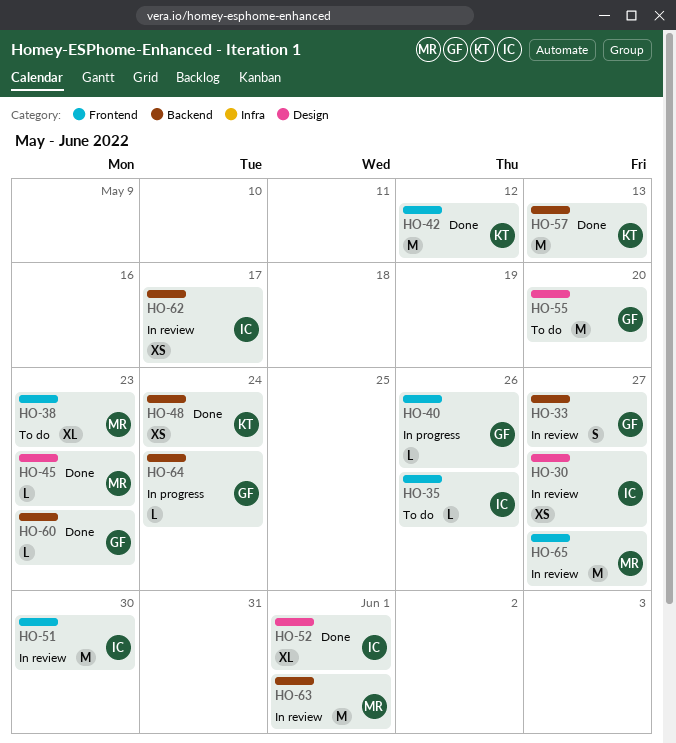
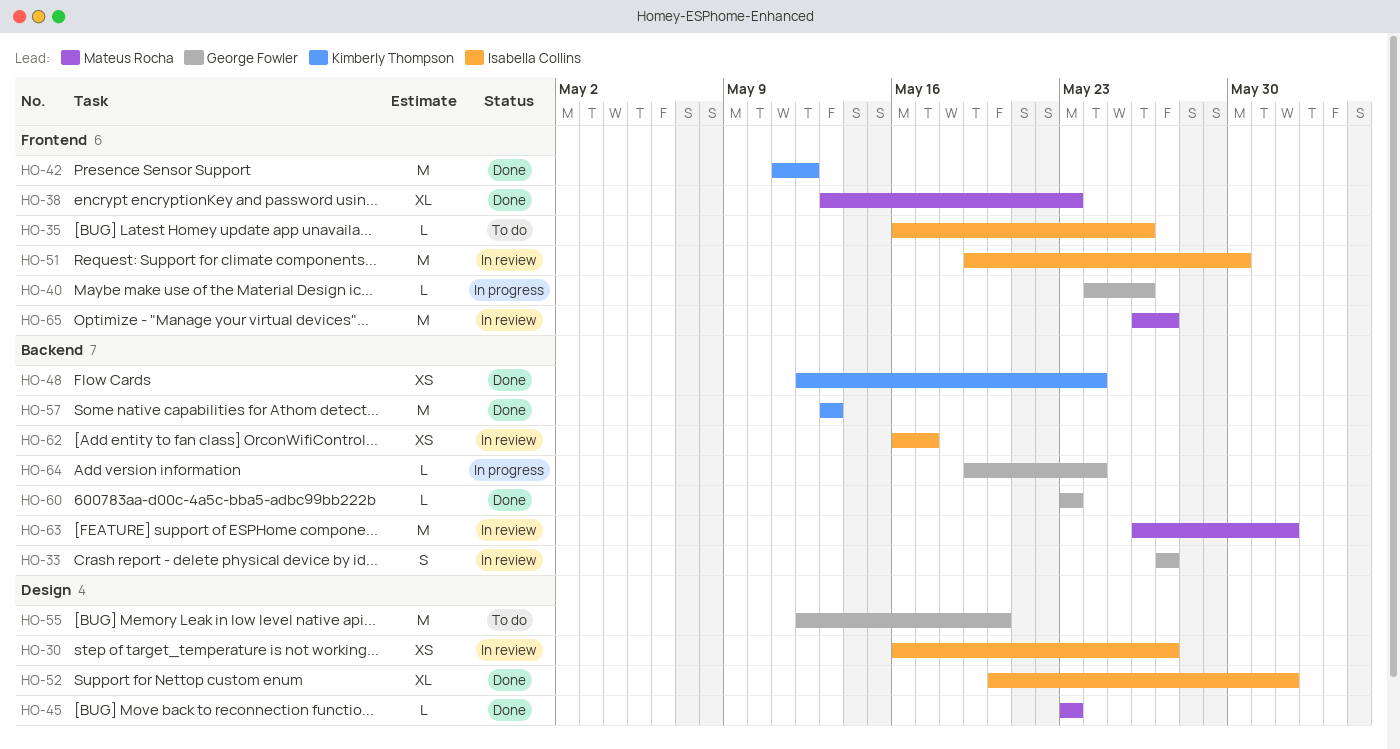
HO-38, status: To do -> Done

